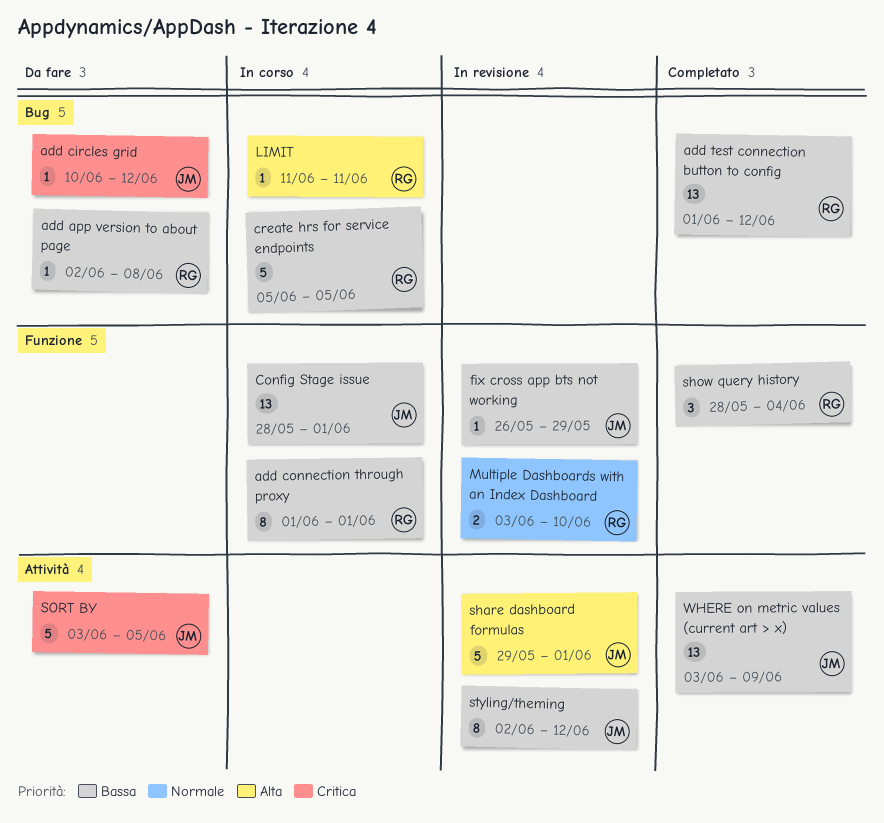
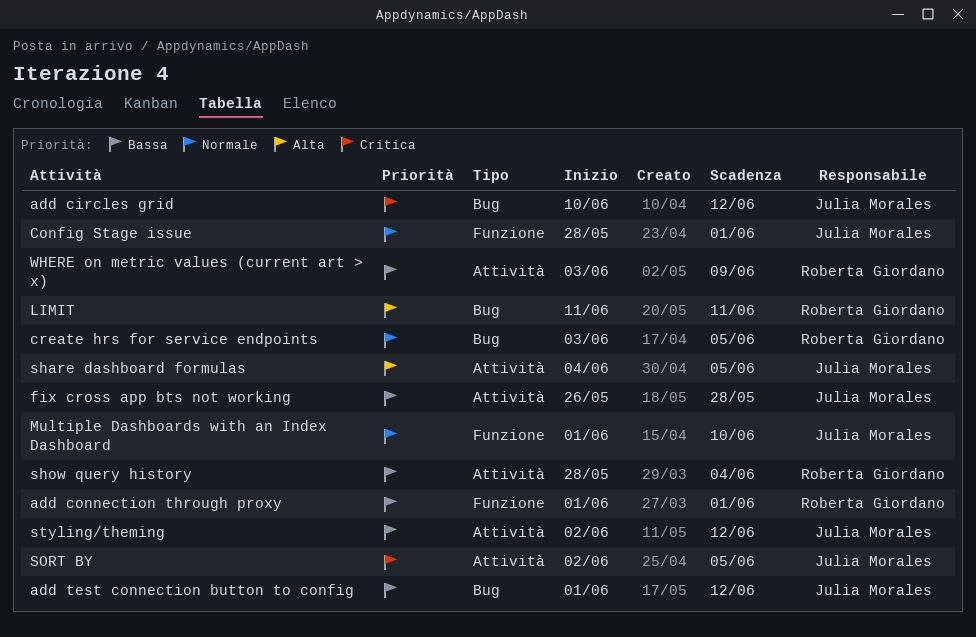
add app version to about page: present -> none
add test connection button to config, owner: Roberta Giordano -> Julia Morales
Config Stage issue, priority: Bassa -> Normale
create hrs for service endpoints, priority: Bassa -> Normale
create hrs for service endpoints, start: Jun 5 -> Jun 3
fix cross app bts not working, label: Funzione -> Attività
fix cross app bts not working, due: May 29 -> May 28
Multiple Dashboards with an Index Dashboard, owner: Roberta Giordano -> Julia Morales
Multiple Dashboards with an Index Dashboard, start: Jun 3 -> Jun 1
share dashboard formulas, start: May 29 -> Jun 4
share dashboard formulas, due: Jun 1 -> Jun 5
show query history, label: Funzione -> Attività
SORT BY, start: Jun 3 -> Jun 2
WHERE on metric values (current art > x), owner: Julia Morales -> Roberta Giordano

